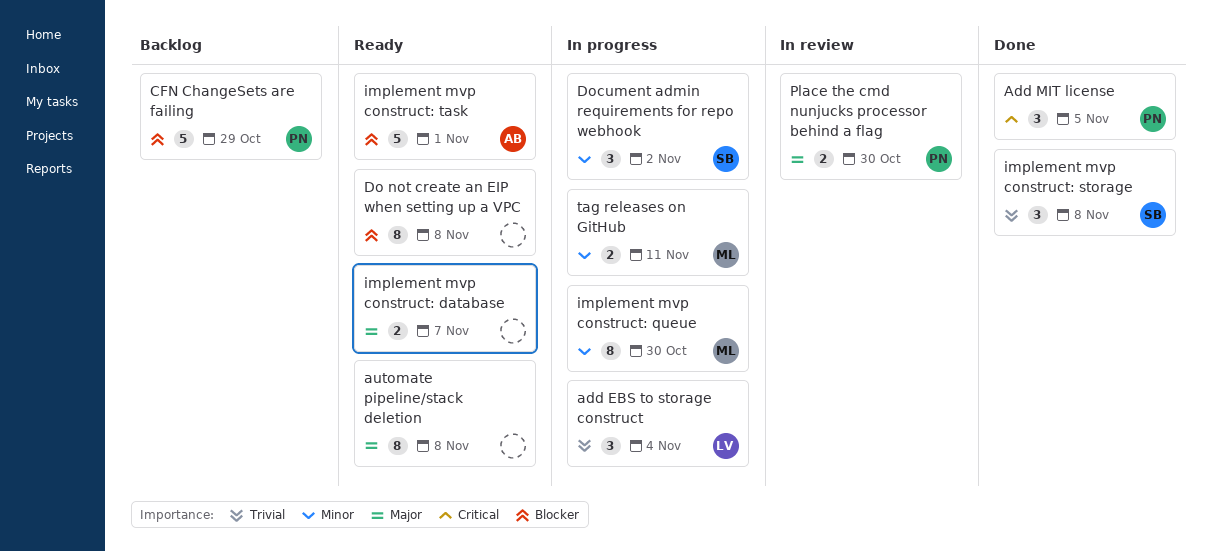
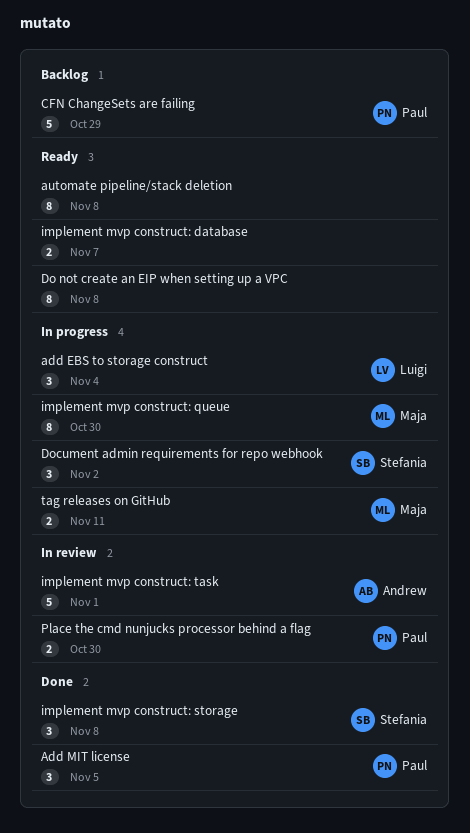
implement mvp construct: task, status: Ready -> In review

